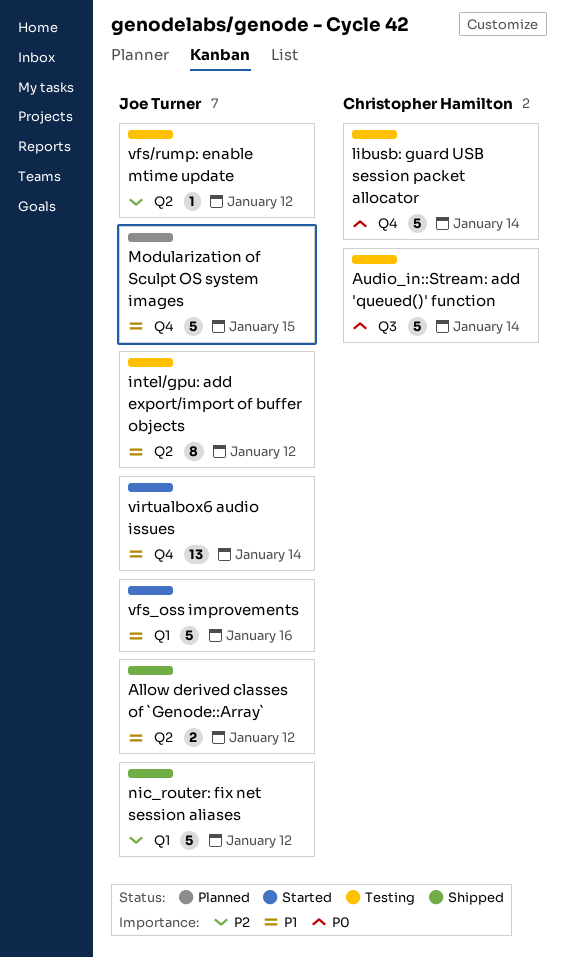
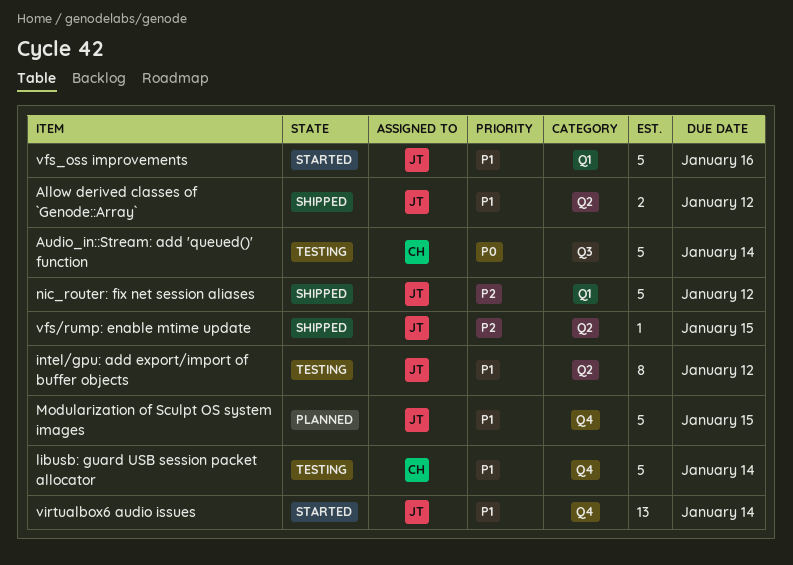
libusb: guard USB session packet allocator, priority: P0 -> P1
vfs/rump: enable mtime update, status: Testing -> Shipped
vfs/rump: enable mtime update, due: Jan 12 -> Jan 15

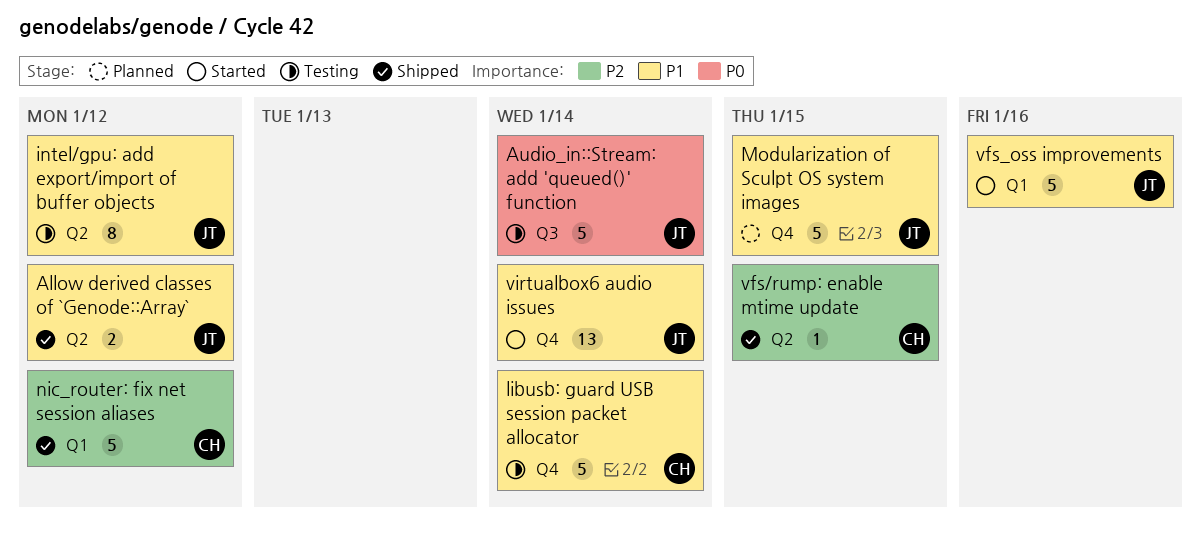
Audio_in::Stream: add 'queued()' function, owner: CH -> JT
nic_router: fix net session aliases, owner: JT -> CH
vfs/rump: enable mtime update, owner: JT -> CH

